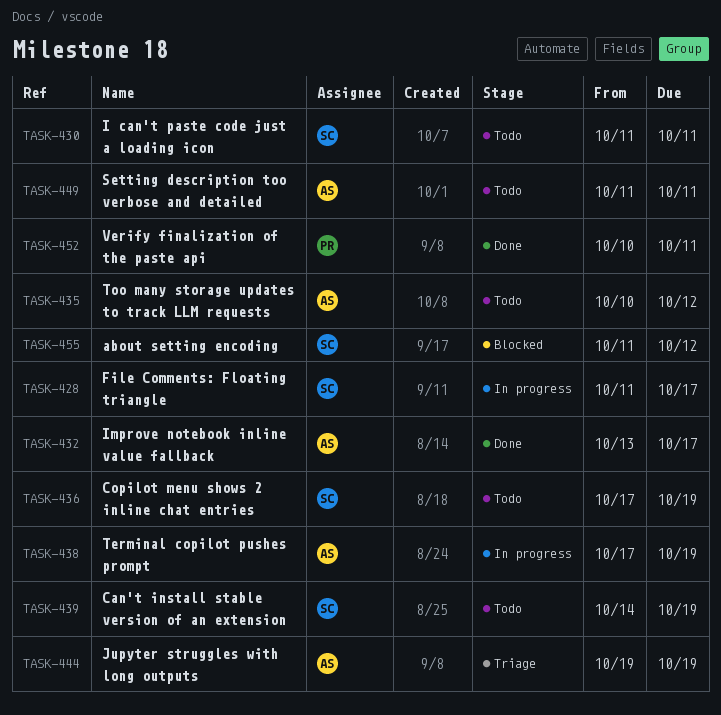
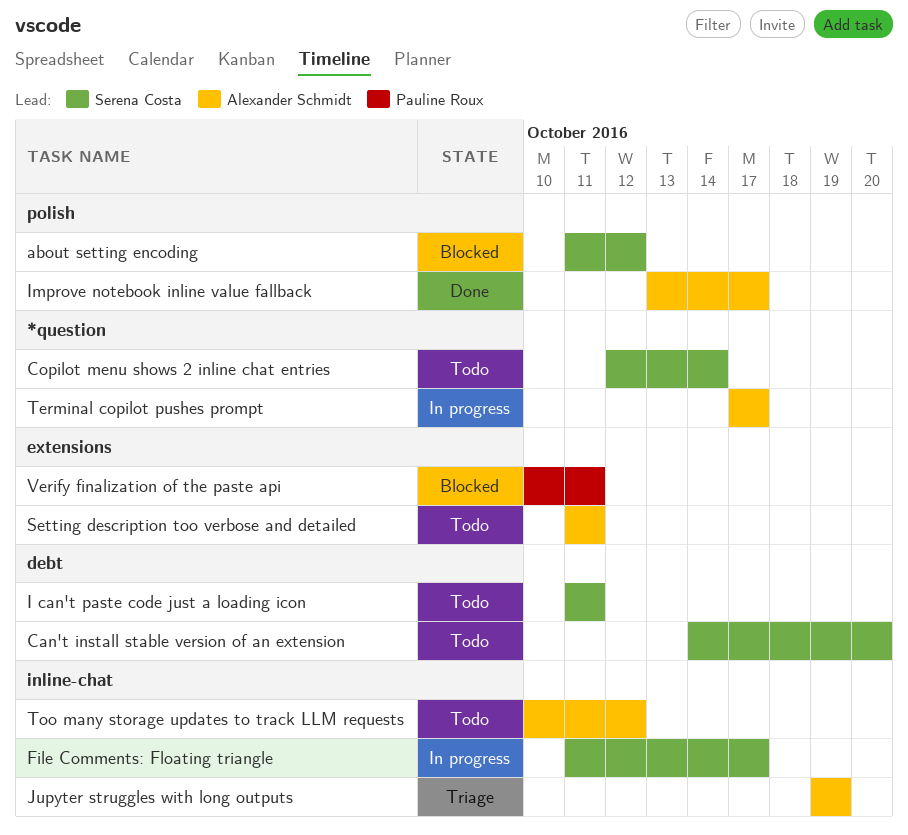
Can't install stable version of an extension, due: Oct 19 -> Oct 20
Copilot menu shows 2 inline chat entries, start: Oct 17 -> Oct 12
Copilot menu shows 2 inline chat entries, due: Oct 19 -> Oct 14
Terminal copilot pushes prompt, due: Oct 19 -> Oct 17
Verify finalization of the paste api, status: Done -> Blocked

